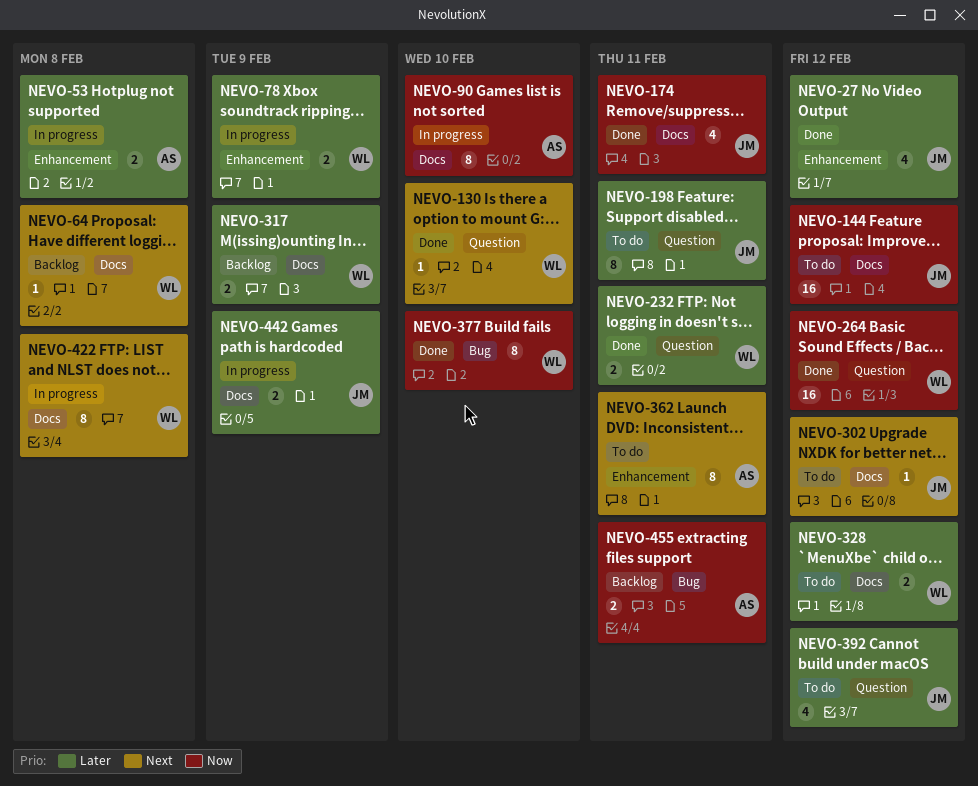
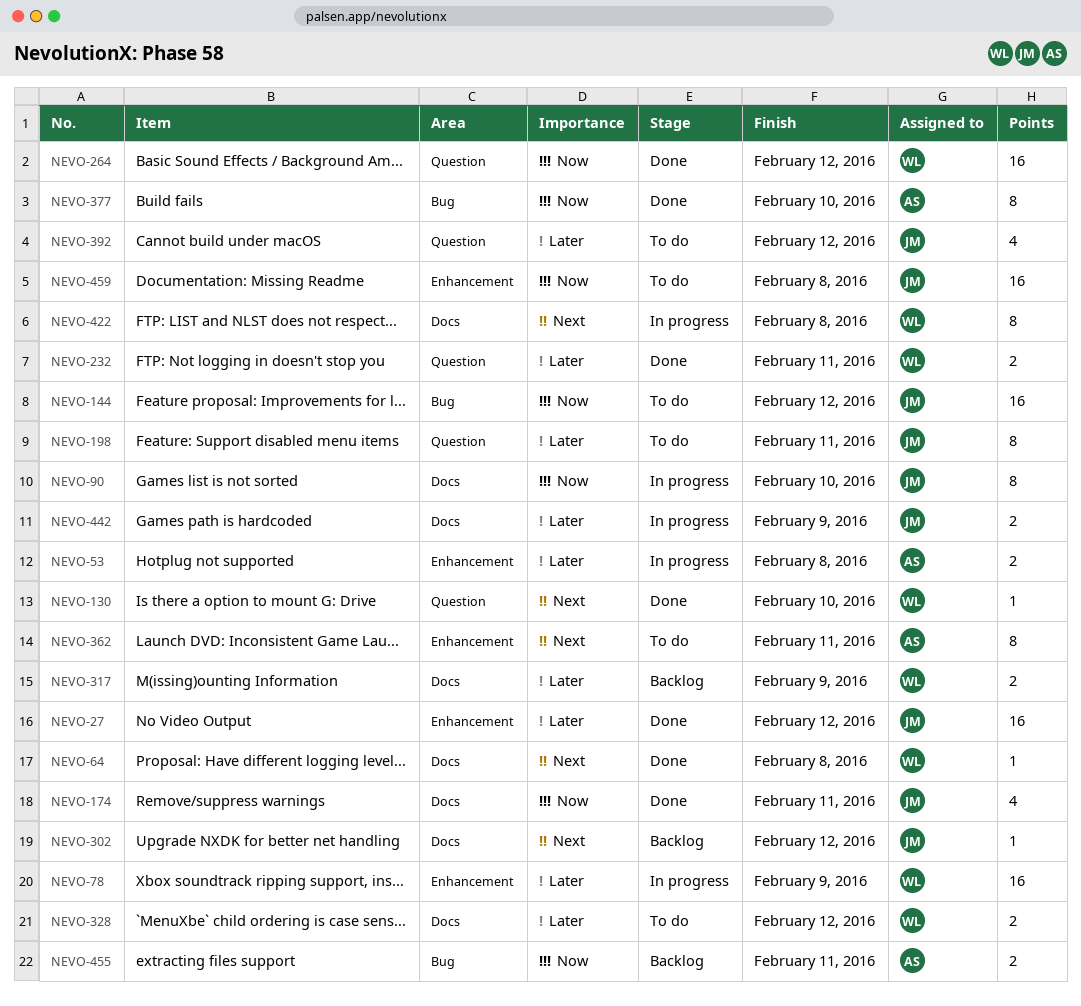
NEVO-27, estimate: 4 -> 16
NEVO-64, status: Backlog -> Done
NEVO-78, estimate: 2 -> 16
NEVO-90, owner: AS -> JM
NEVO-144, label: Docs -> Bug
NEVO-302, status: To do -> Backlog
NEVO-377, owner: WL -> AS
NEVO-459: none -> present

